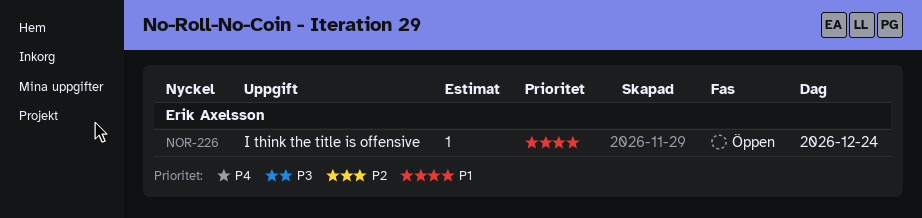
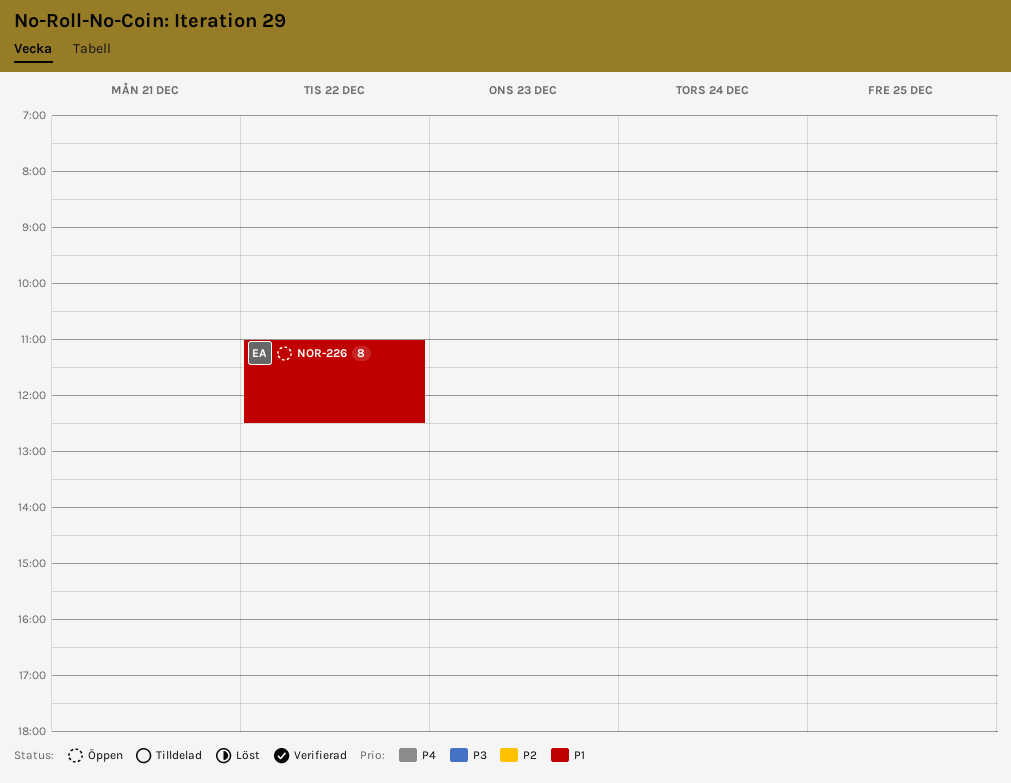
NOR-226, estimate: 1 -> 8
NOR-226, day: Dec 24 -> Dec 22

